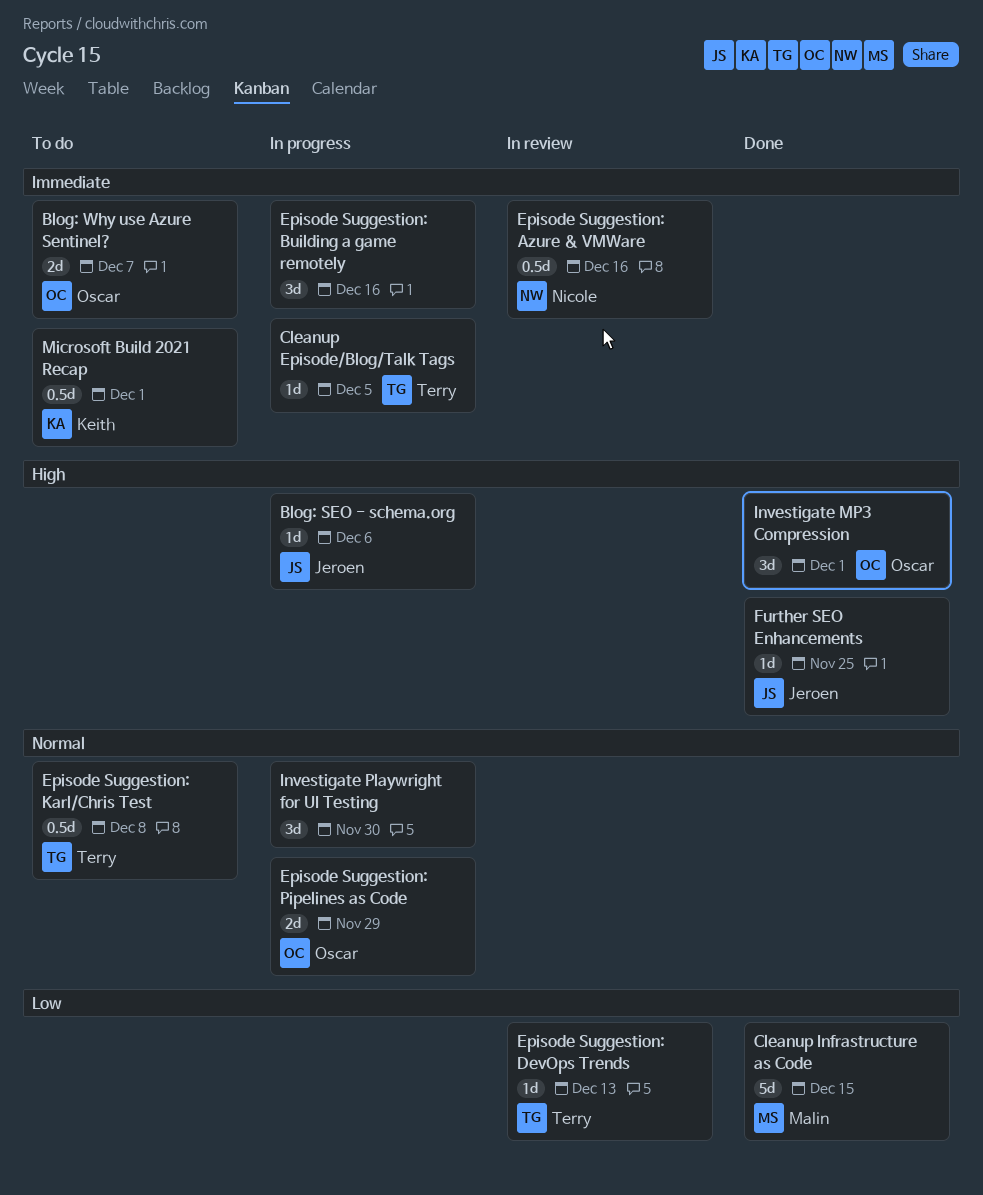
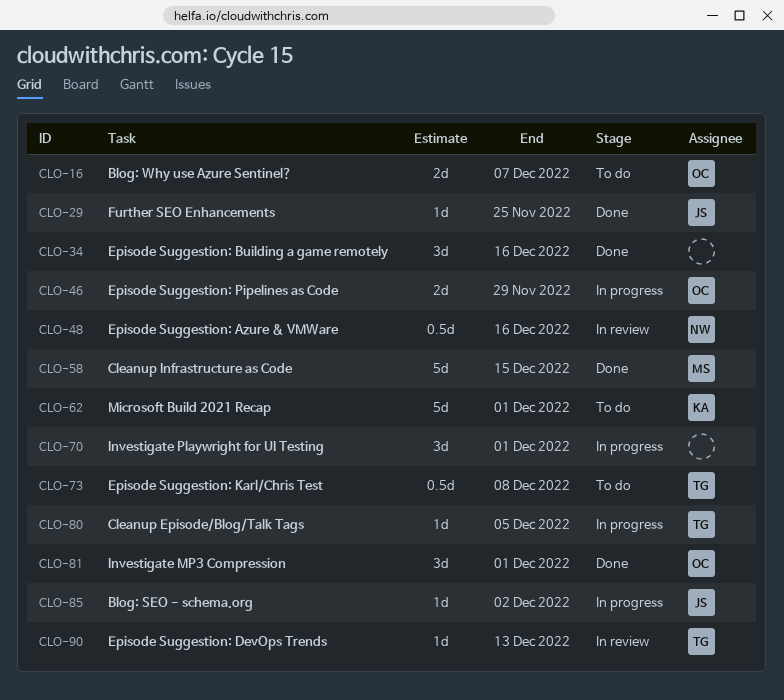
Blog: SEO - schema.org, due: Dec 6 -> Dec 2
Episode Suggestion: Building a game remotely, status: In progress -> Done
Investigate Playwright for UI Testing, due: Nov 30 -> Dec 1
Microsoft Build 2021 Recap, estimate: 0.5d -> 5d

